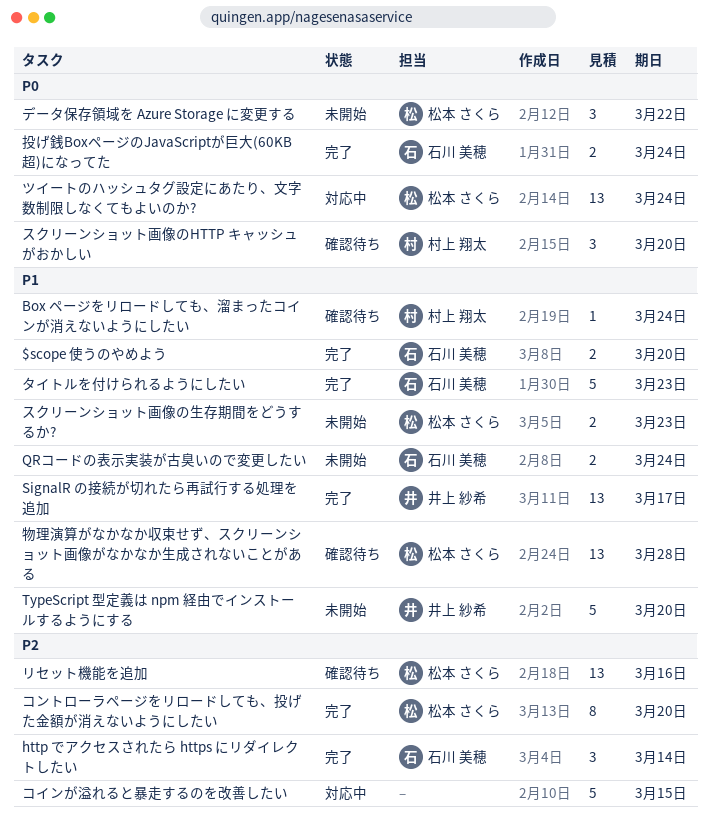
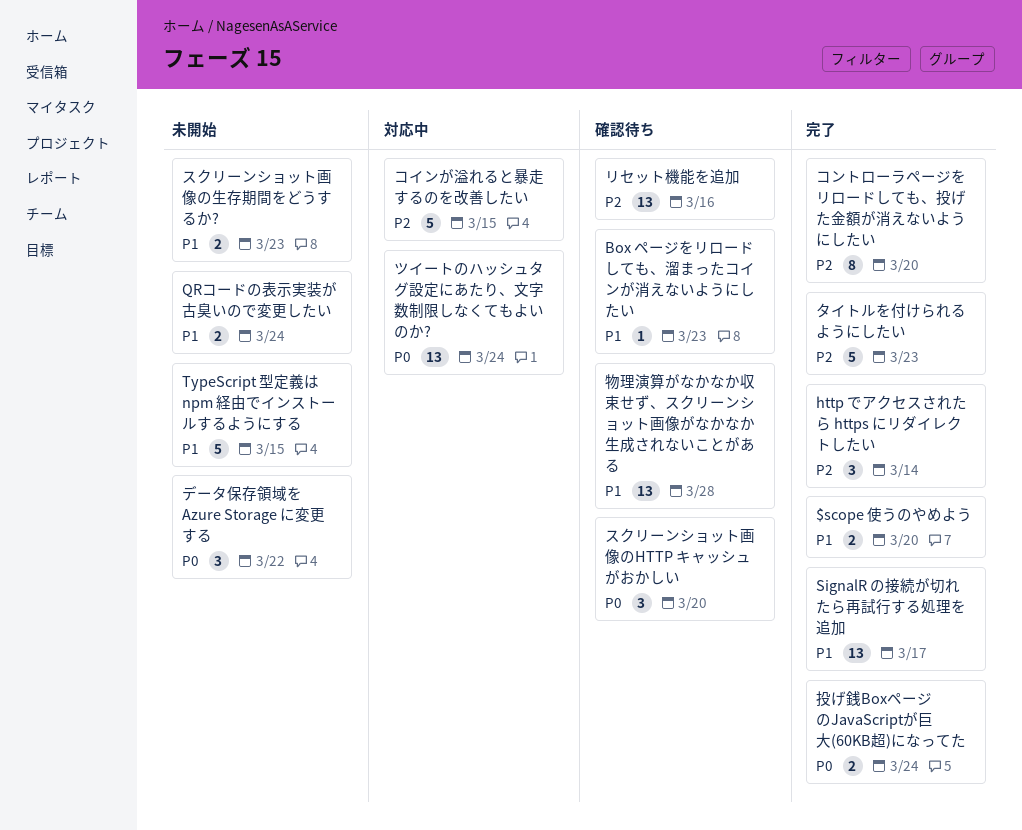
Box ページをリロードしても、溜まったコインが消えないようにしたい, due: Mar 24 -> Mar 23
TypeScript 型定義は npm 経由でインストールするようにする, due: Mar 20 -> Mar 15
タイトルを付けられるようにしたい, priority: P1 -> P2

